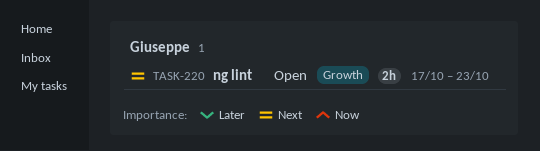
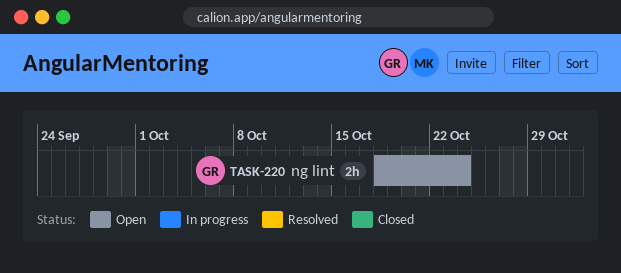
TASK-220, start: Oct 17 -> Oct 18
TASK-220, due: Oct 23 -> Oct 24

